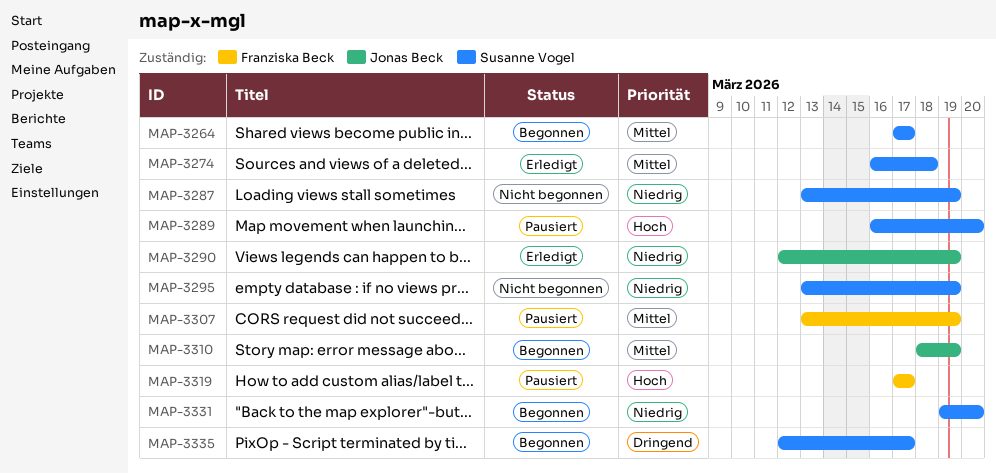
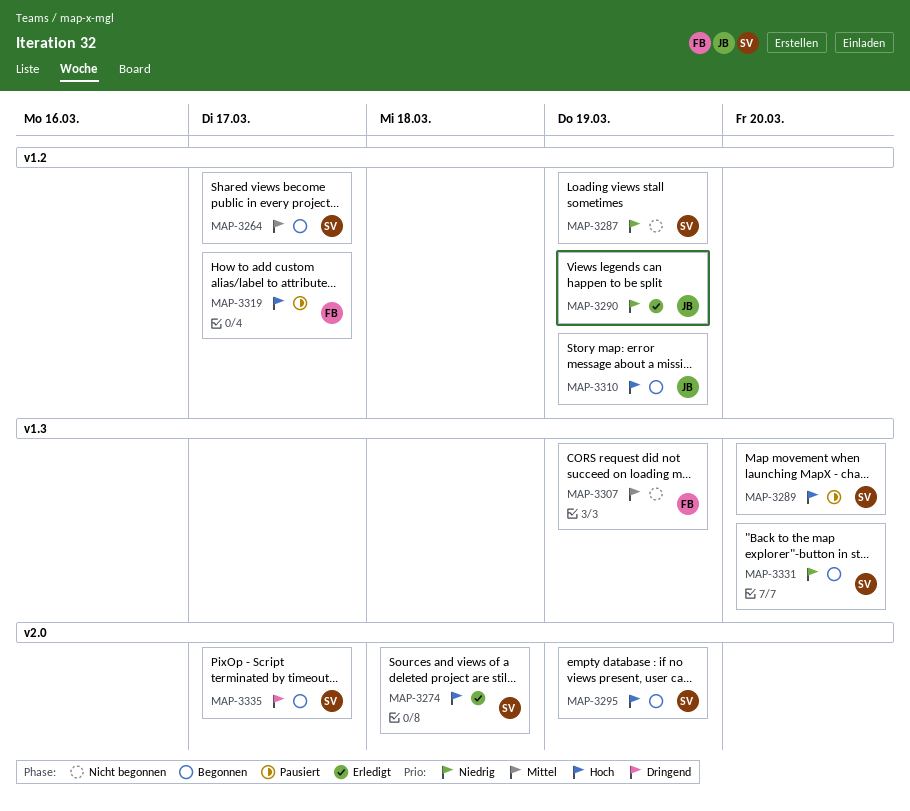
MAP-3274, priority: Mittel -> Hoch
MAP-3295, status: Nicht begonnen -> Begonnen
MAP-3295, priority: Niedrig -> Hoch
MAP-3307, status: Pausiert -> Nicht begonnen
MAP-3310, priority: Mittel -> Hoch

